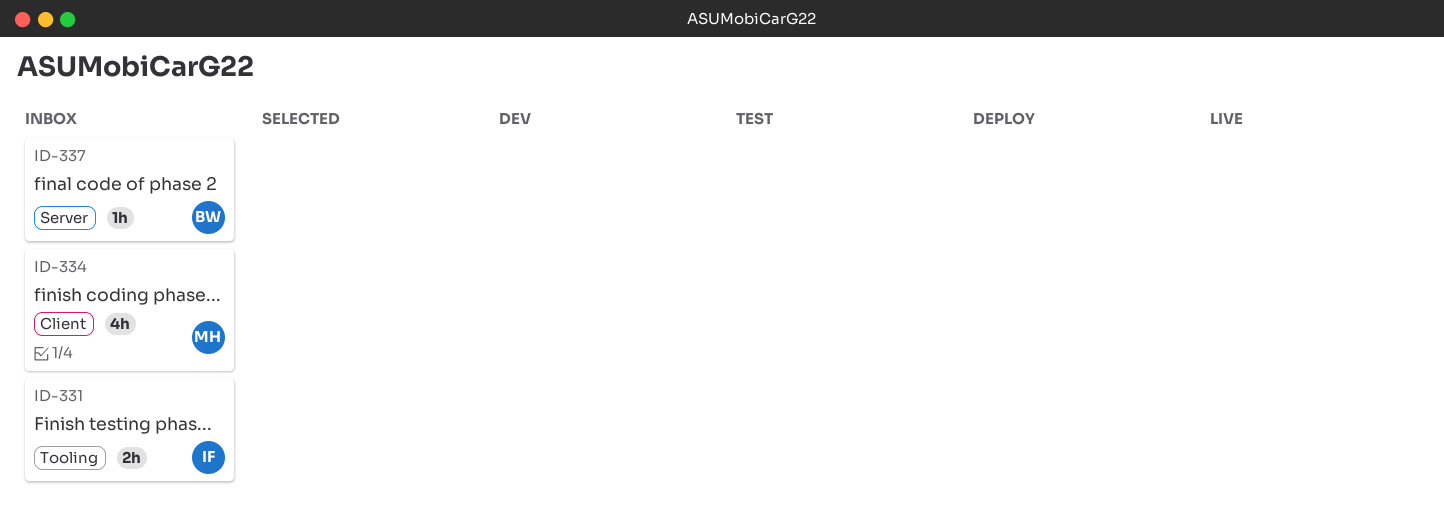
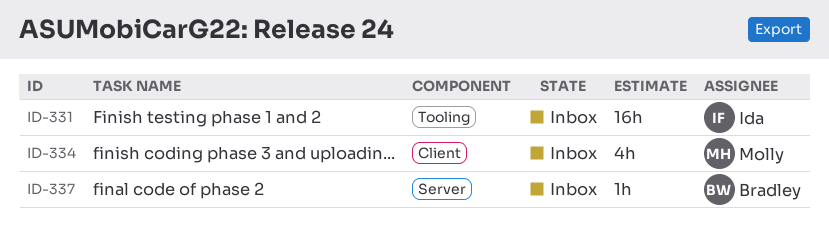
ID-331, estimate: 2h -> 16h

